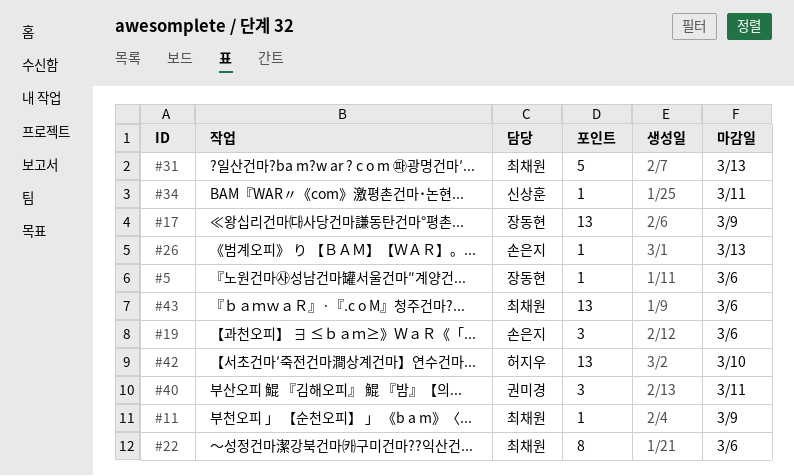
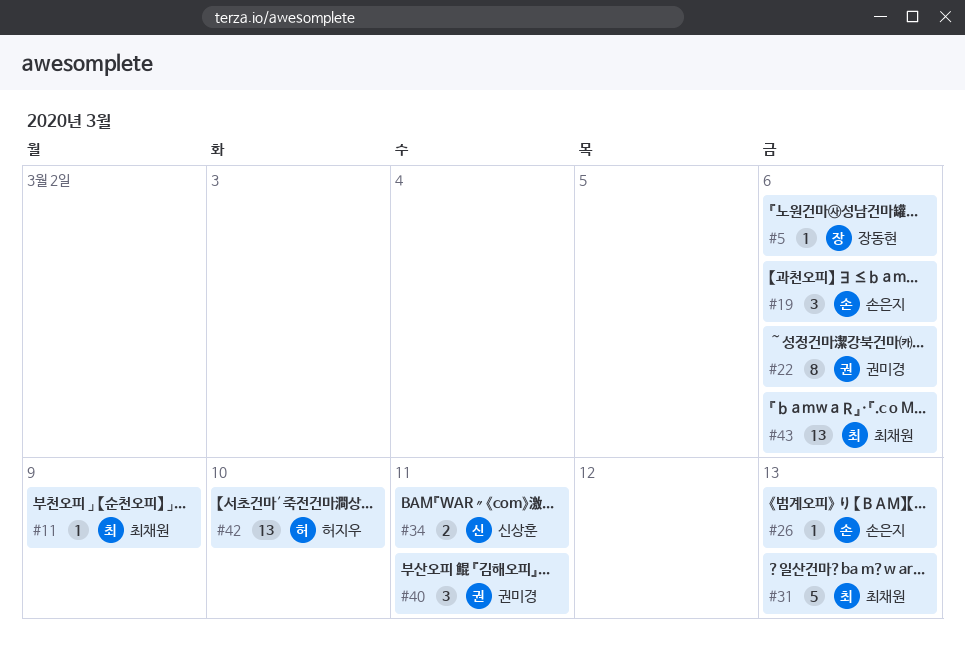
#17: present -> none
#22, owner: 최채원 -> 권미경
#34, estimate: 1 -> 2

